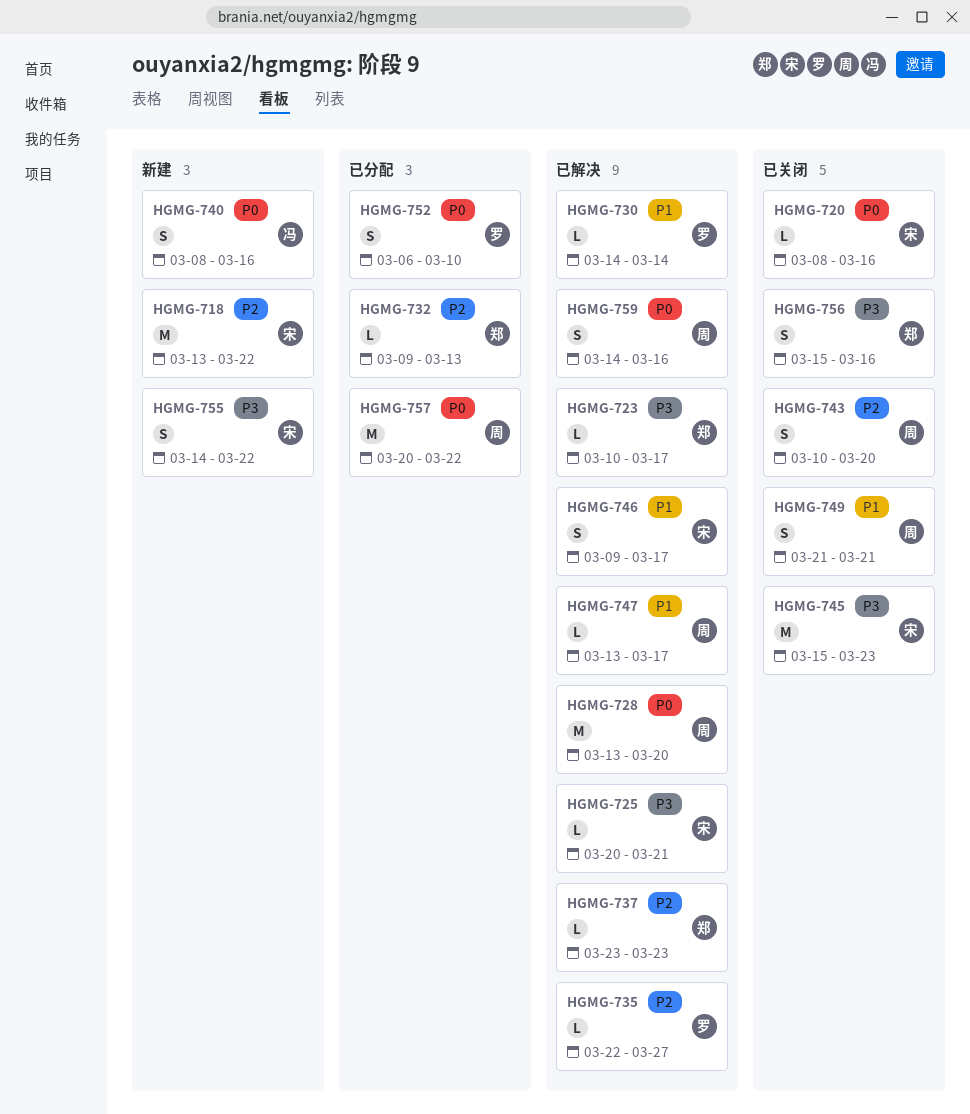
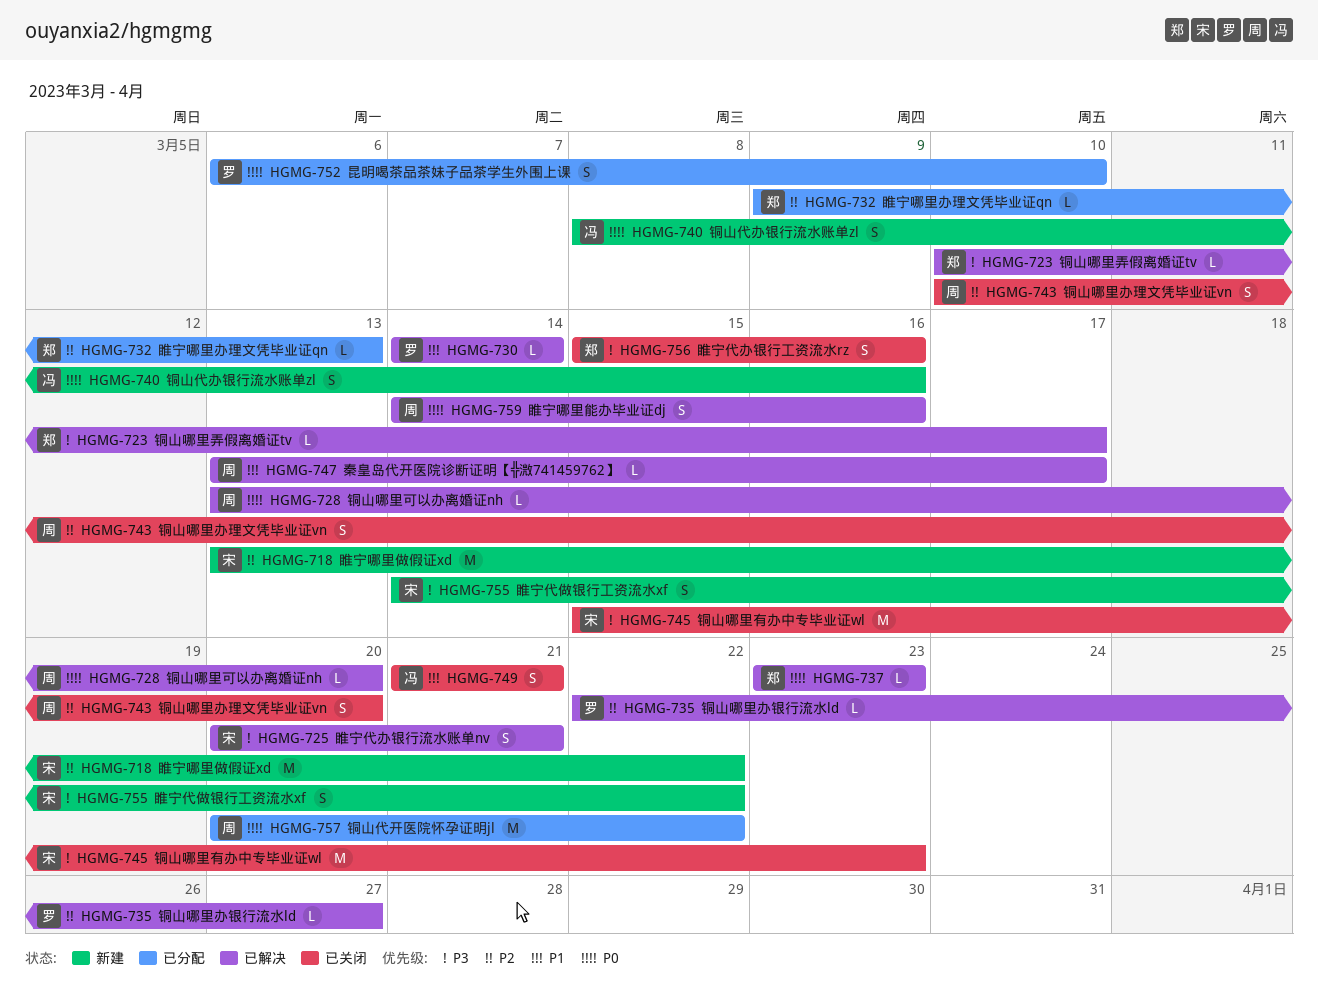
HGMG-720: present -> none
HGMG-725, estimate: L -> S
HGMG-728, estimate: M -> L
HGMG-737, priority: P2 -> P0
HGMG-746: present -> none
HGMG-749, owner: 周 -> 冯

